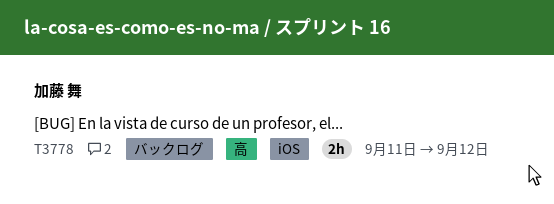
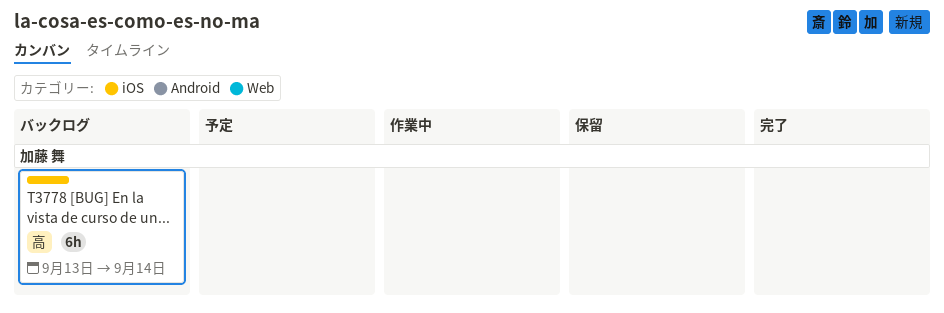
T3778, estimate: 2h -> 6h
T3778, start: Sep 11 -> Sep 13
T3778, due: Sep 12 -> Sep 14

